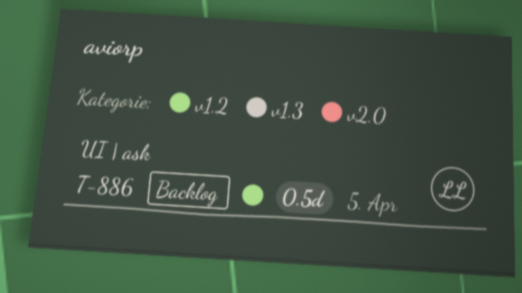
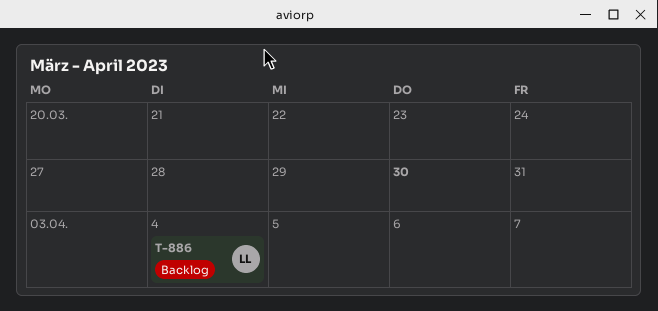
T-886, due: Apr 5 -> Apr 4

